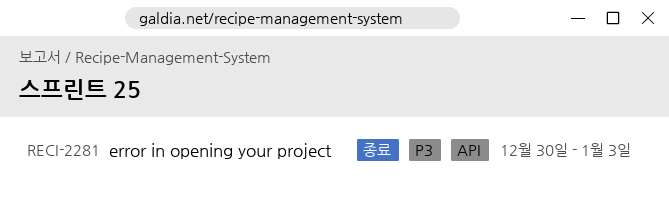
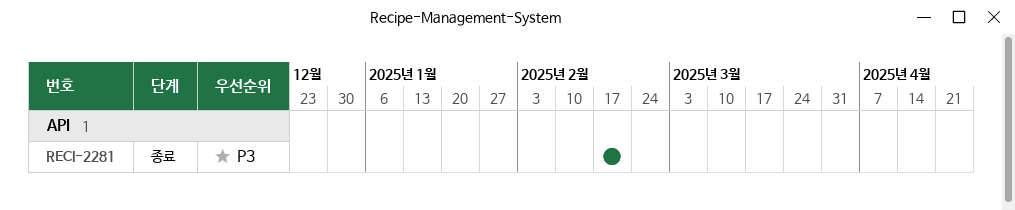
RECI-2281, start: Dec 30 -> Feb 17
RECI-2281, due: Jan 3 -> Feb 21

